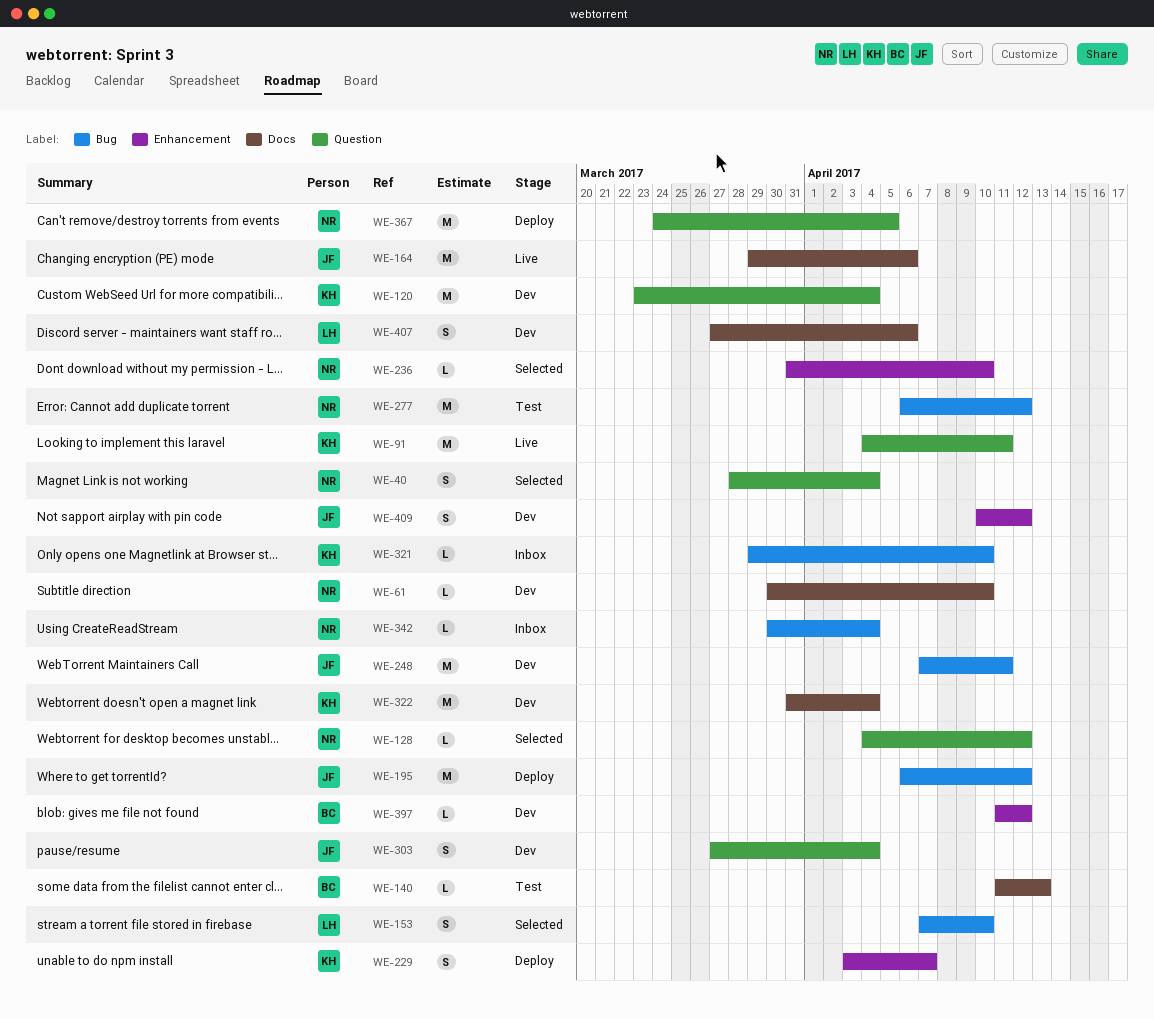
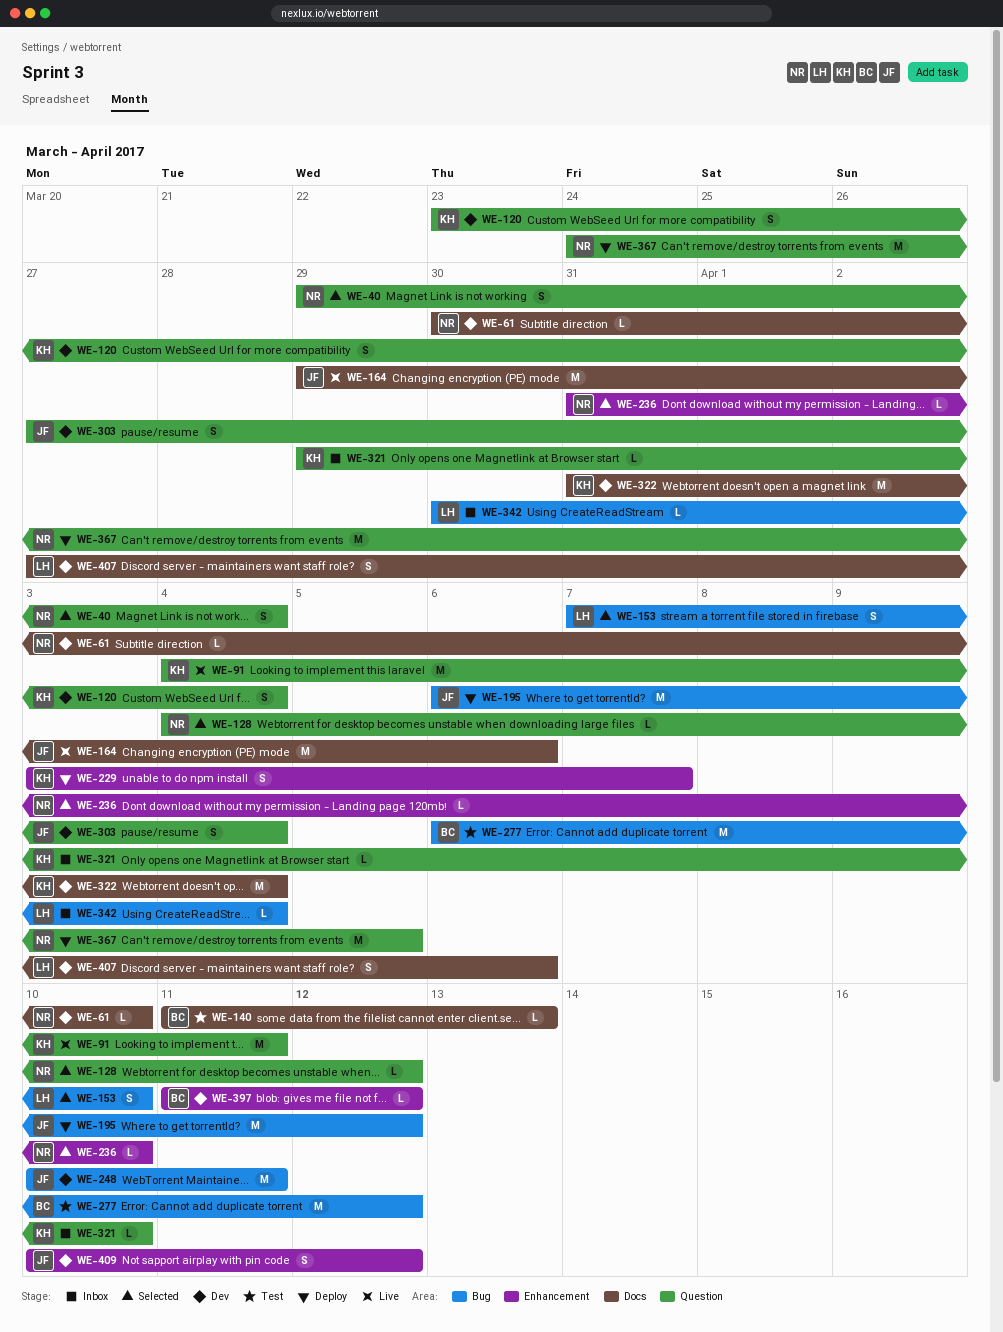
WE-40, start: Mar 28 -> Mar 29
WE-120, estimate: M -> S
WE-248, start: Apr 7 -> Apr 10
WE-277, owner: NR -> BC
WE-321, label: Bug -> Question
WE-342, owner: NR -> LH

